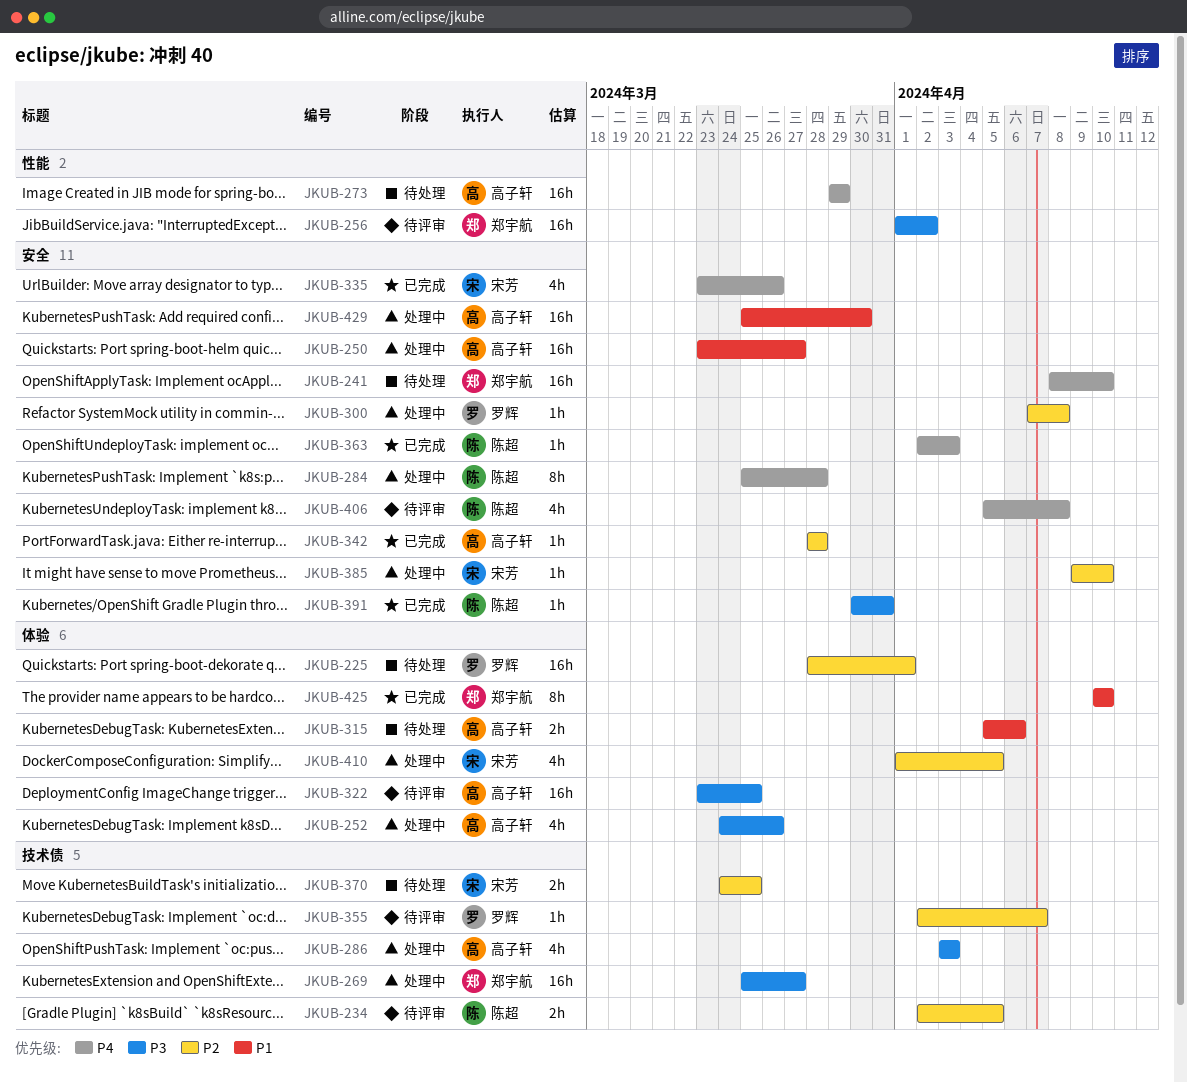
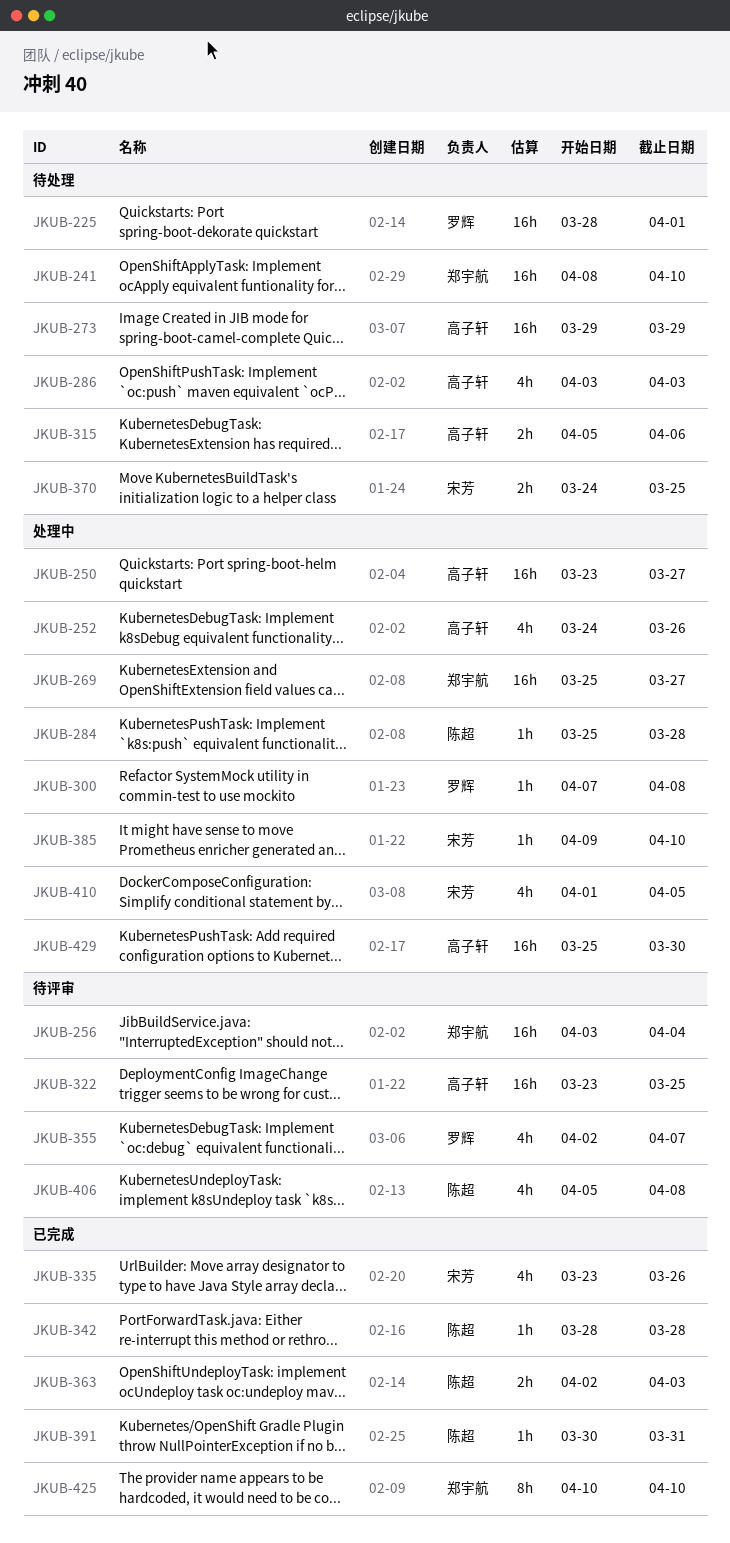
JKUB-234: present -> none
JKUB-256, start: Apr 1 -> Apr 3
JKUB-256, due: Apr 2 -> Apr 4
JKUB-284, estimate: 8h -> 1h
JKUB-286, status: 处理中 -> 待处理
JKUB-342, owner: 高子轩 -> 陈超
JKUB-355, estimate: 1h -> 4h
JKUB-363, estimate: 1h -> 2h

